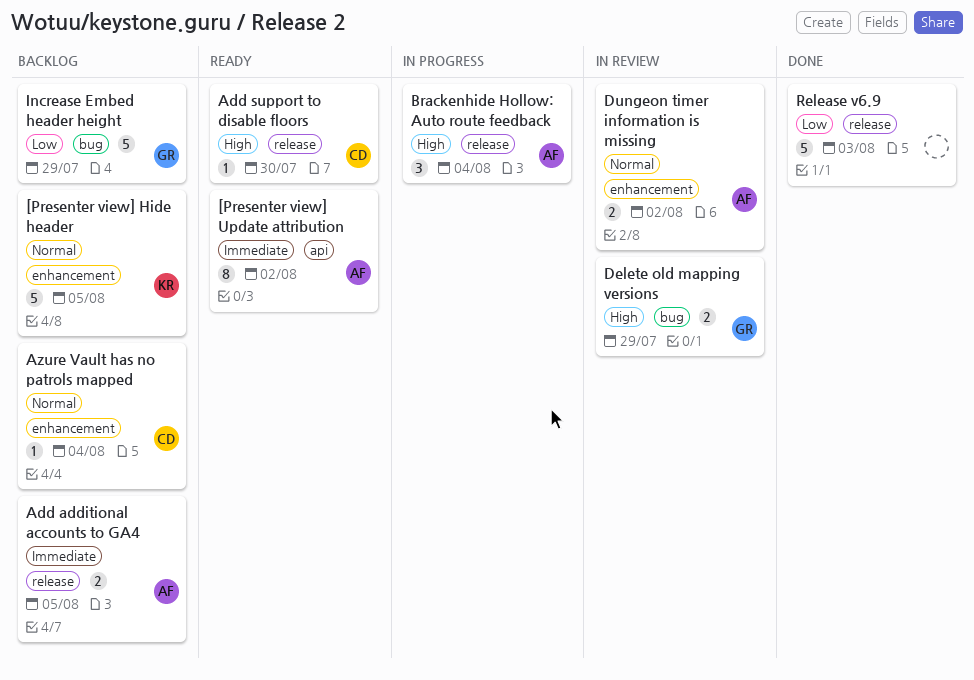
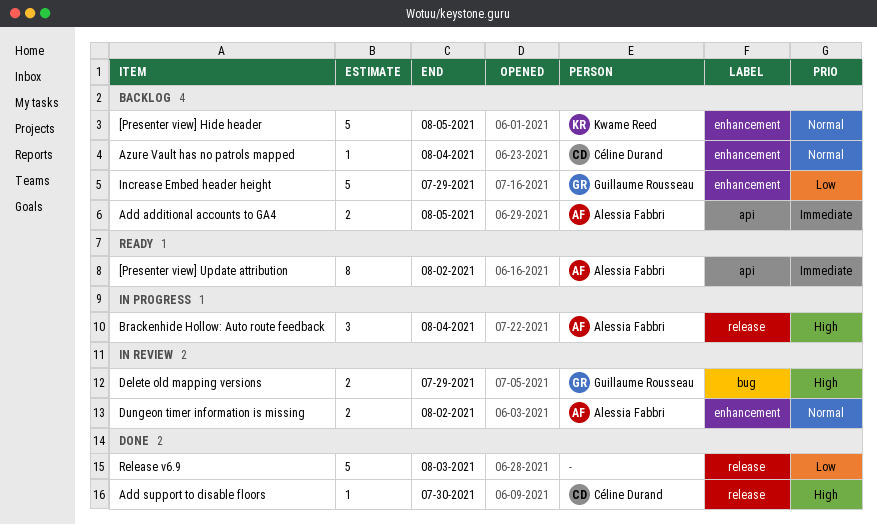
Add additional accounts to GA4, label: release -> api
Add support to disable floors, status: Ready -> Done
Increase Embed header height, label: bug -> enhancement

